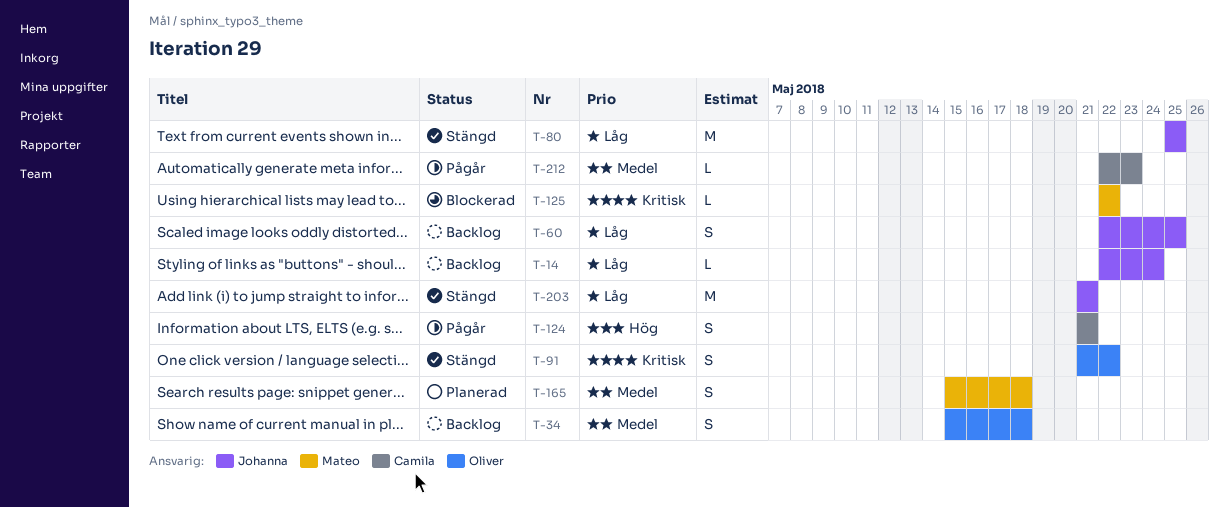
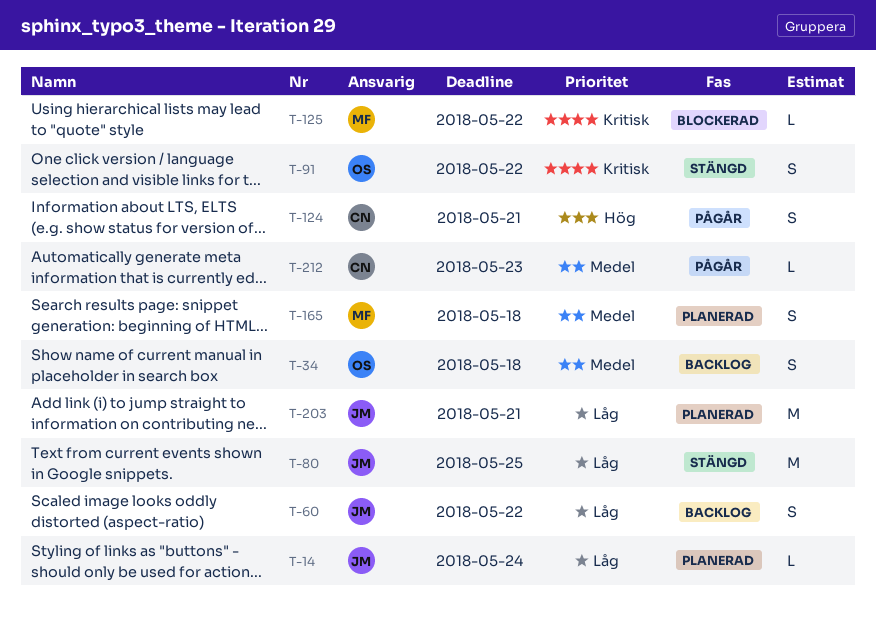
T-14, status: Backlog -> Planerad
T-60, due: May 25 -> May 22
T-203, status: Stängd -> Planerad

